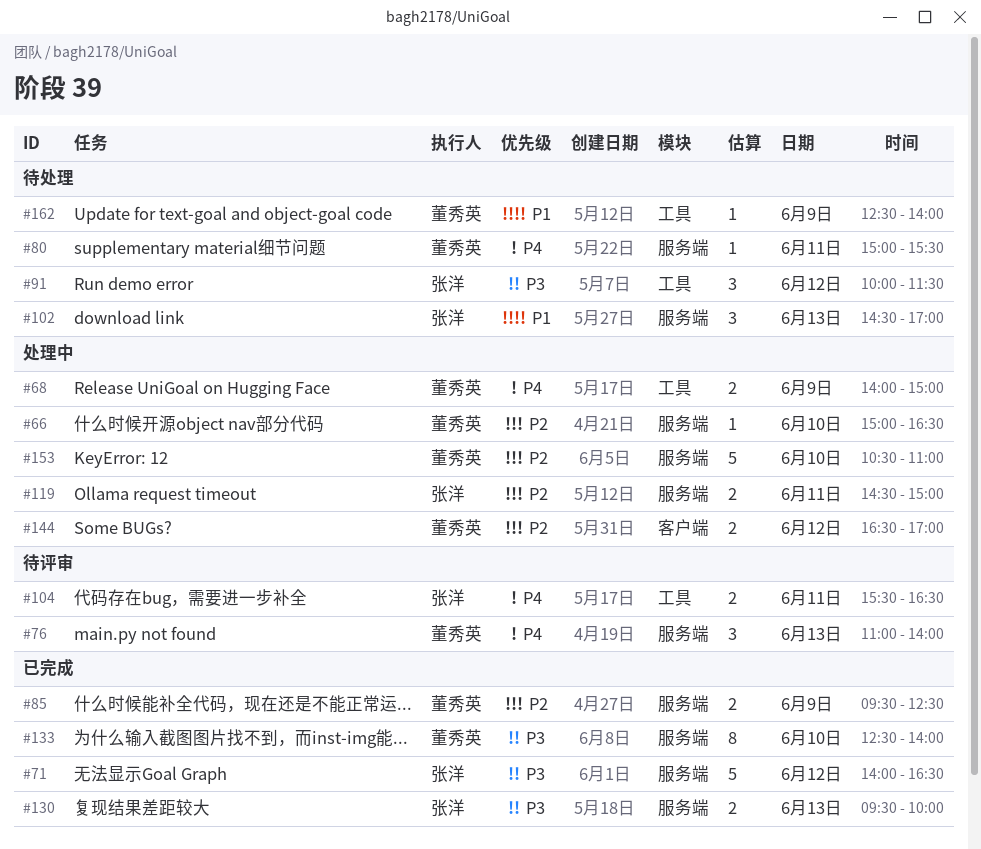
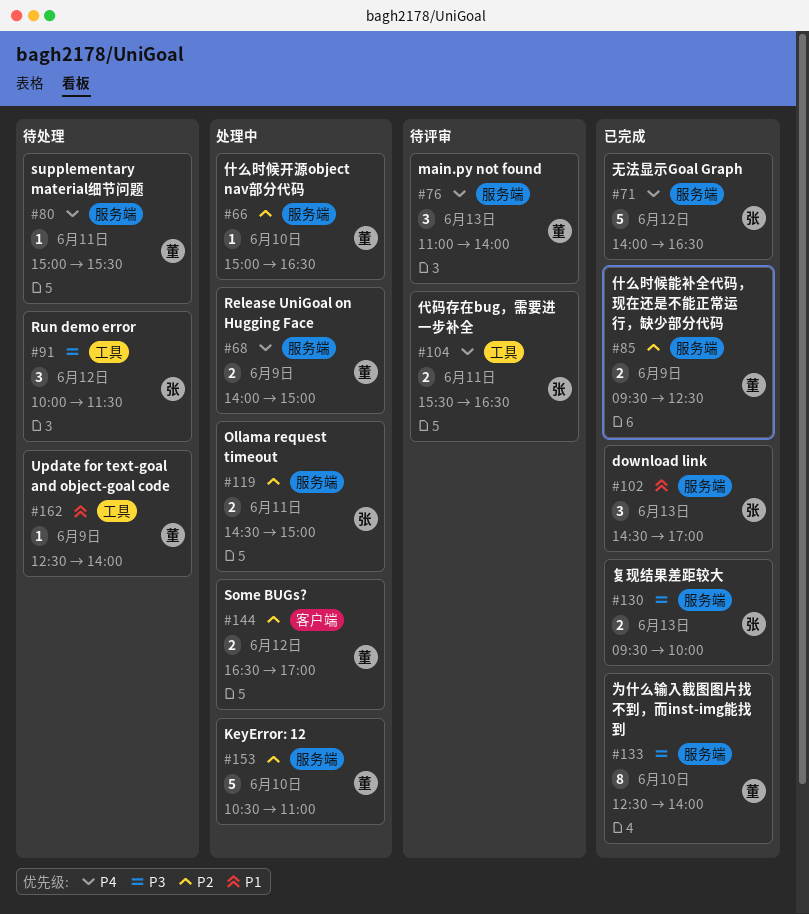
#68, label: 工具 -> 服务端
#71, priority: P3 -> P4
#102, status: 待处理 -> 已完成

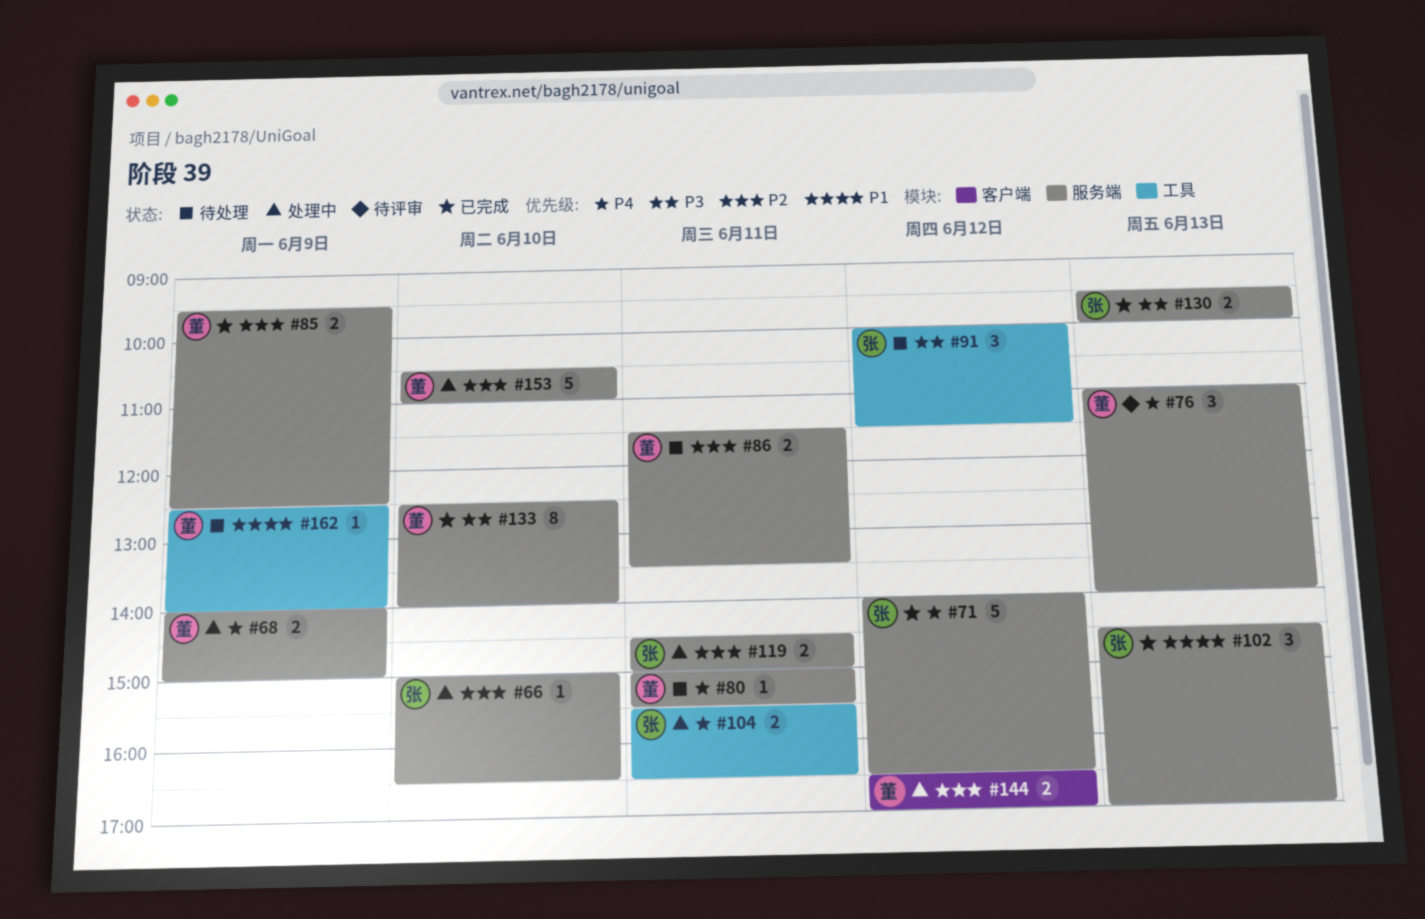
#66, owner: 董 -> 张
#86: none -> present
#104, status: 待评审 -> 处理中

